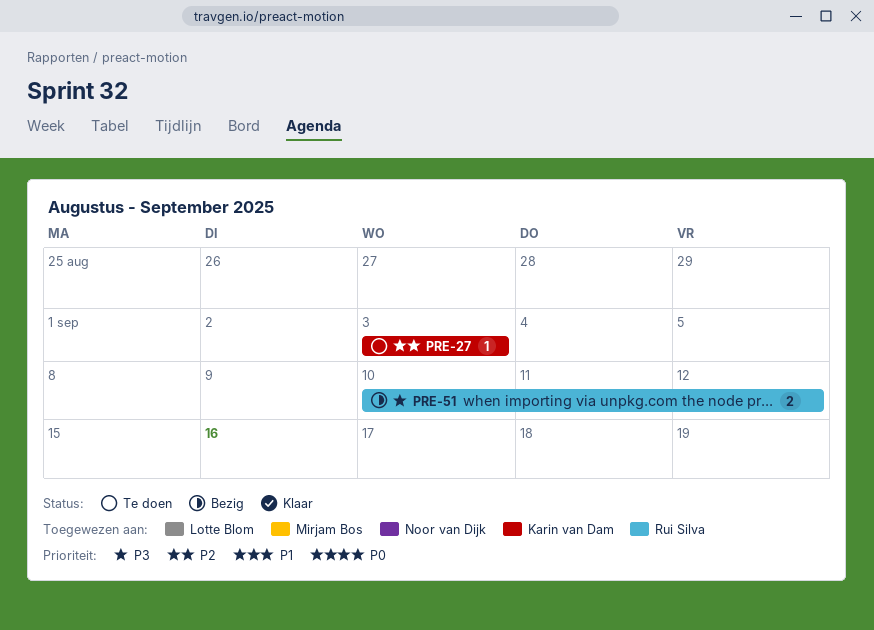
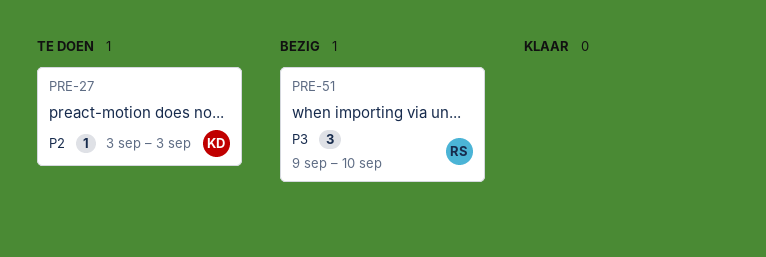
PRE-51, estimate: 2 -> 3
PRE-51, start: Sep 10 -> Sep 9
PRE-51, due: Sep 12 -> Sep 10

